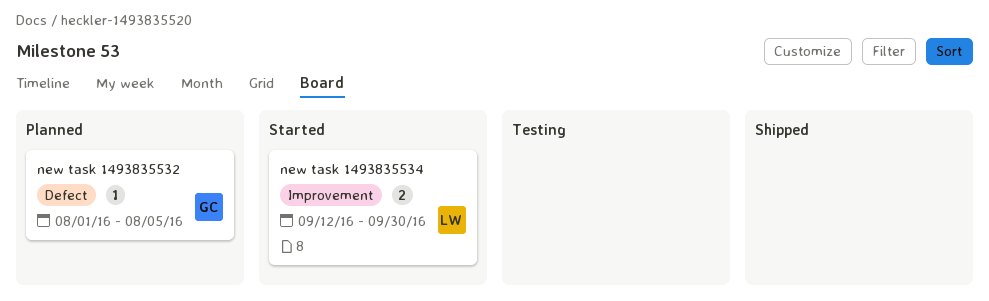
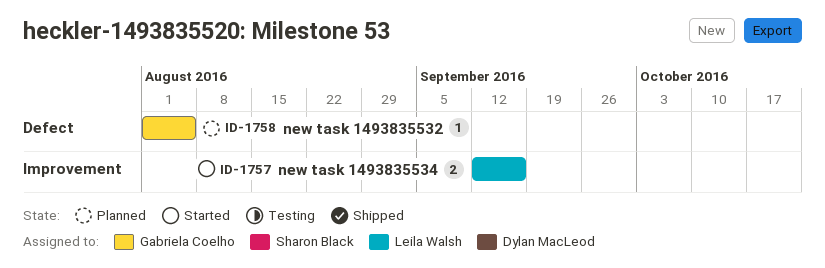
new task 1493835534, due: Sep 30 -> Sep 16

